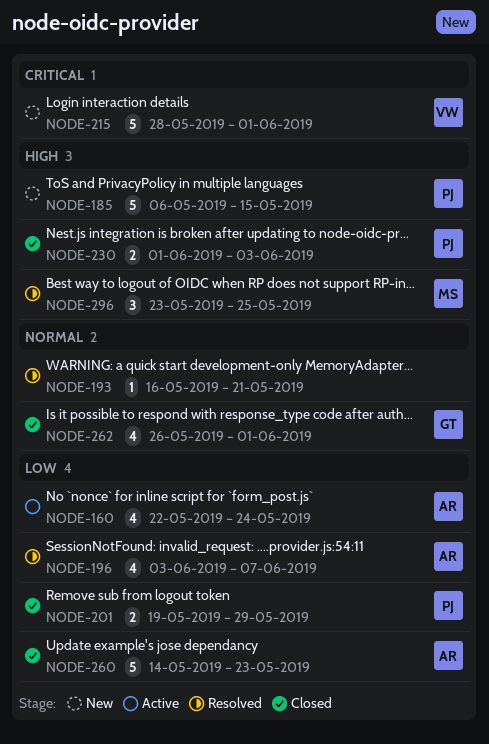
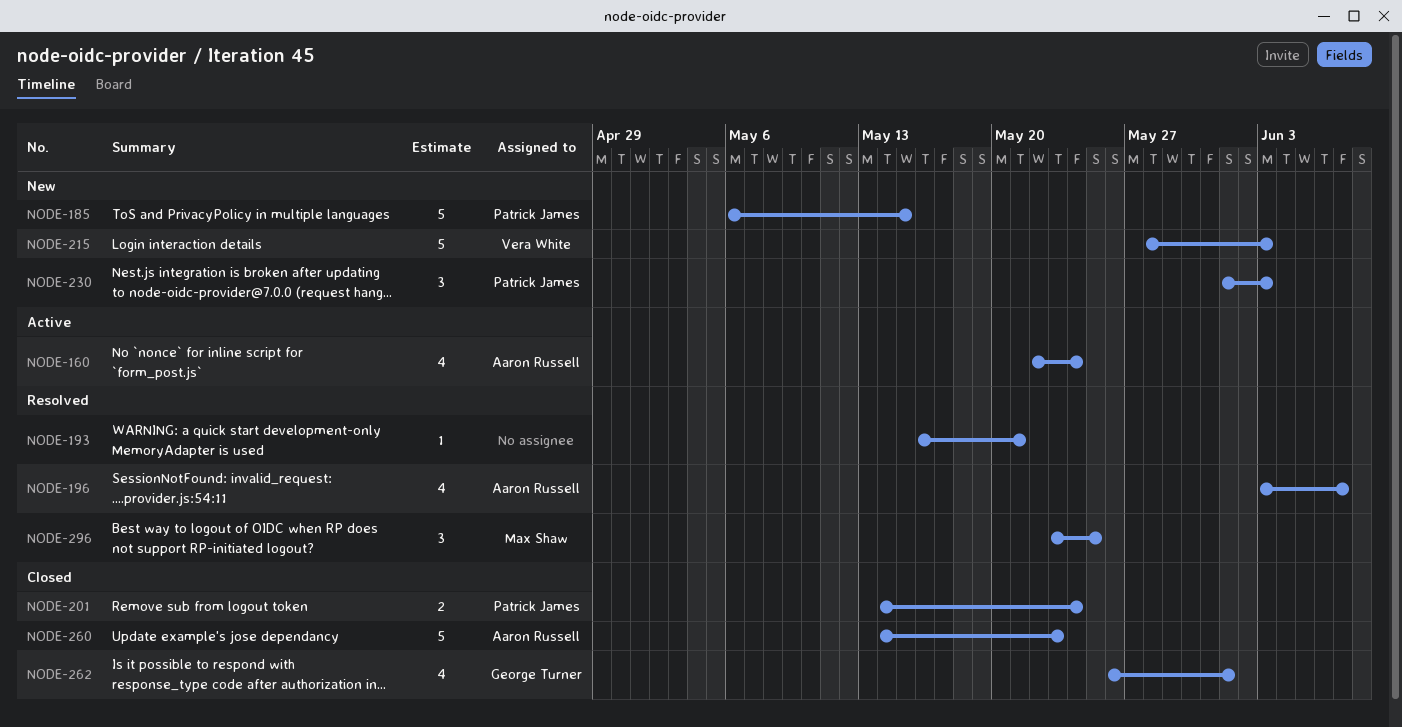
NODE-201, start: May 19 -> May 14
NODE-201, due: May 29 -> May 24
NODE-215, due: Jun 1 -> Jun 3
NODE-230, status: Closed -> New
NODE-230, estimate: 2 -> 3

